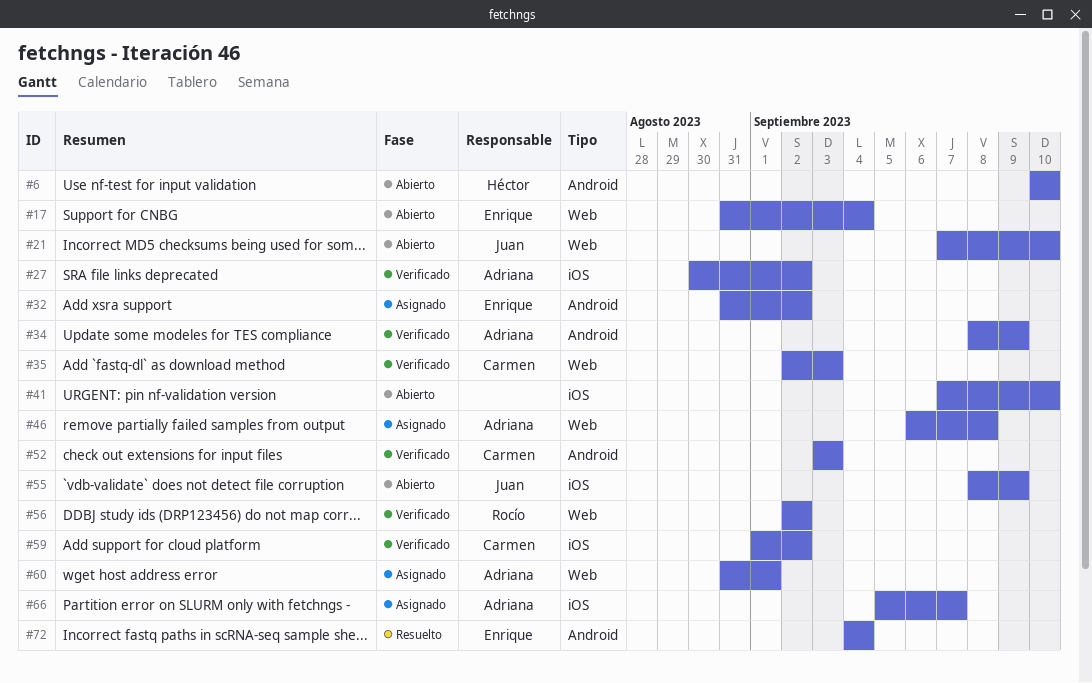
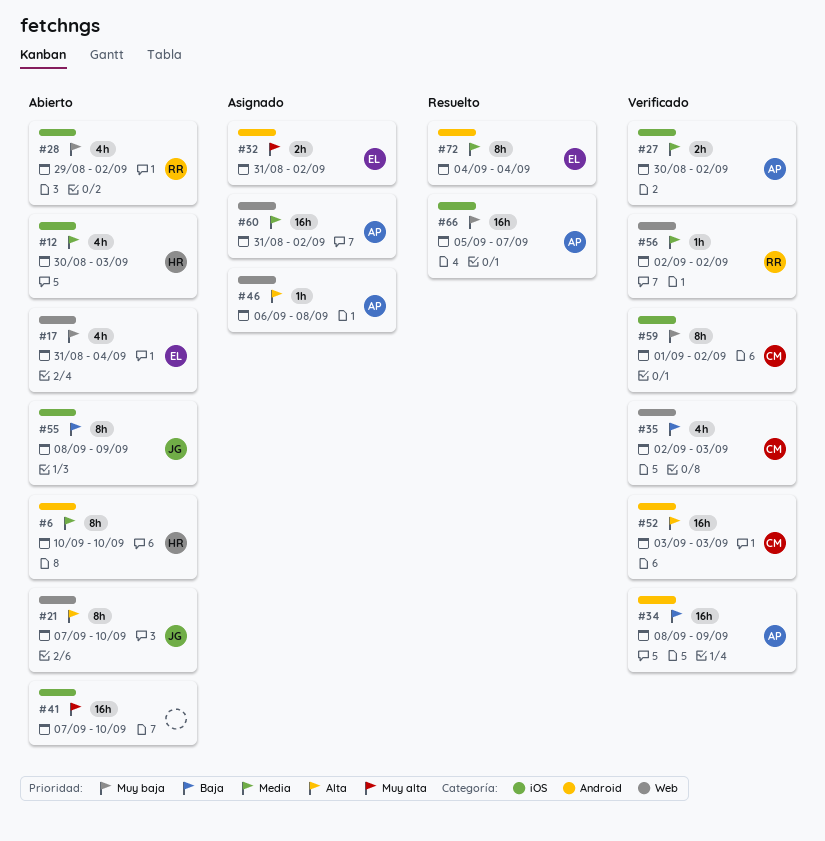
#12: none -> present
#28: none -> present
#60, due: Sep 1 -> Sep 2
#66, status: Asignado -> Resuelto

